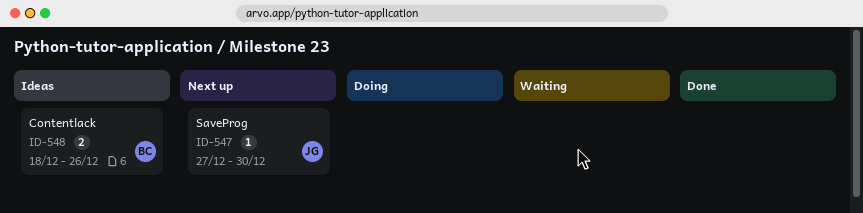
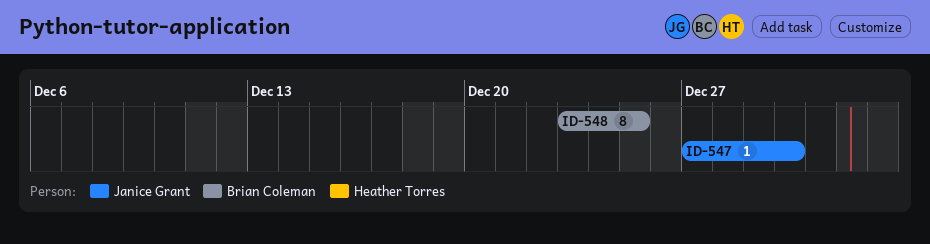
ID-548, estimate: 2 -> 8
ID-548, start: Dec 18 -> Dec 23
ID-548, due: Dec 26 -> Dec 25

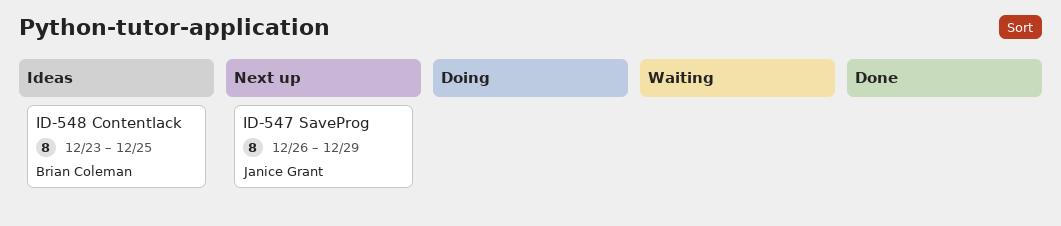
ID-547, estimate: 1 -> 8
ID-547, start: Dec 27 -> Dec 26
ID-547, due: Dec 30 -> Dec 29

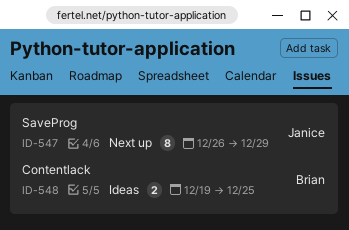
ID-548, estimate: 8 -> 2
ID-548, start: Dec 23 -> Dec 19

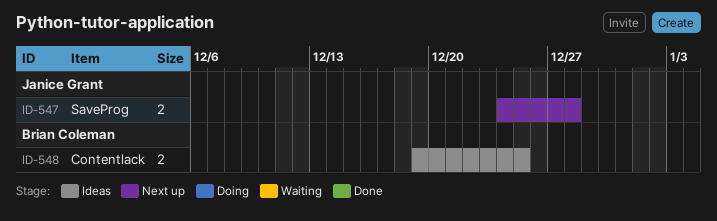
ID-547, estimate: 8 -> 2
ID-547, start: Dec 26 -> Dec 24
ID-547, due: Dec 29 -> Dec 28

